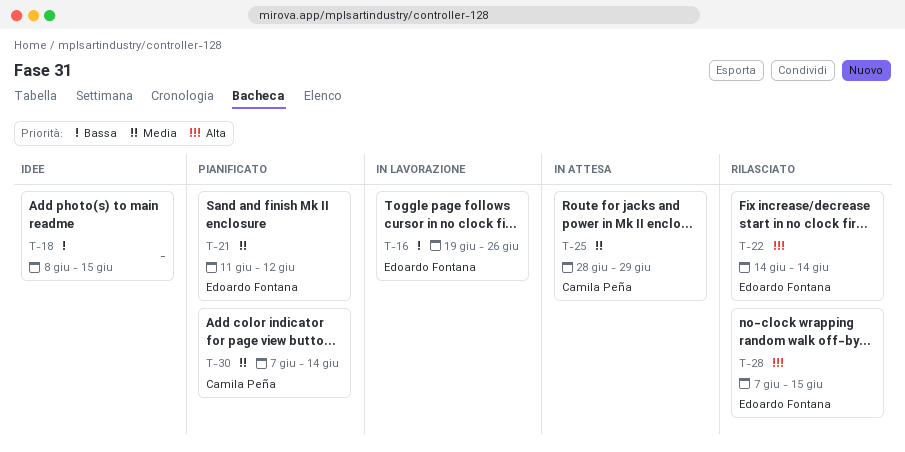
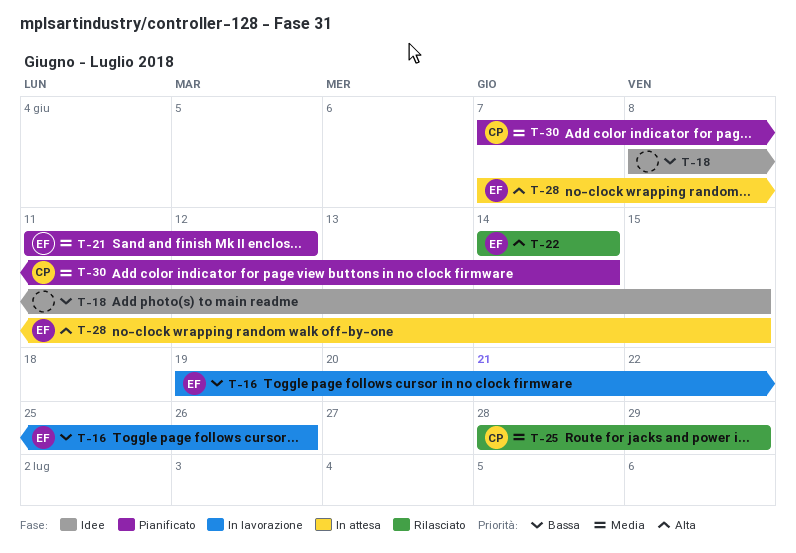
T-25, status: In attesa -> Rilasciato
T-28, status: Rilasciato -> In attesa

